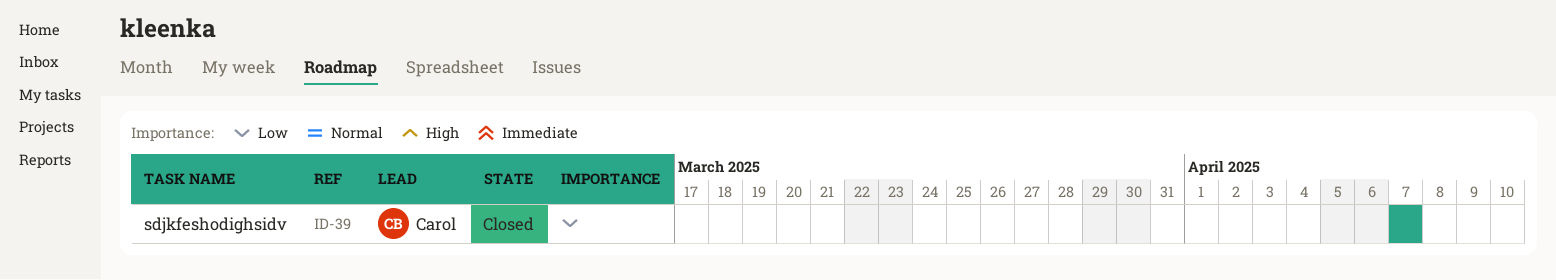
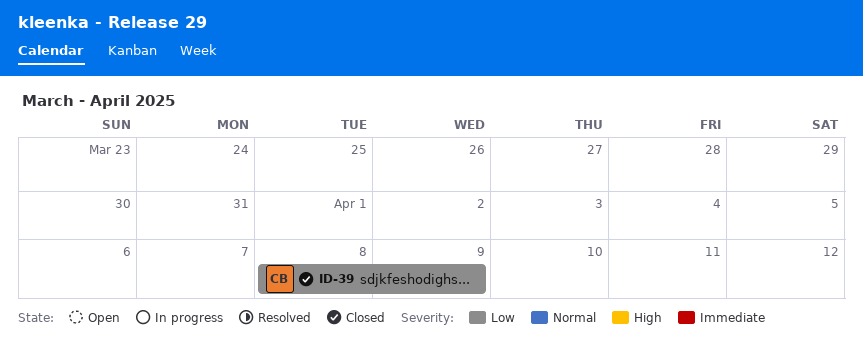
ID-39, start: Apr 7 -> Apr 8
ID-39, due: Apr 7 -> Apr 9

